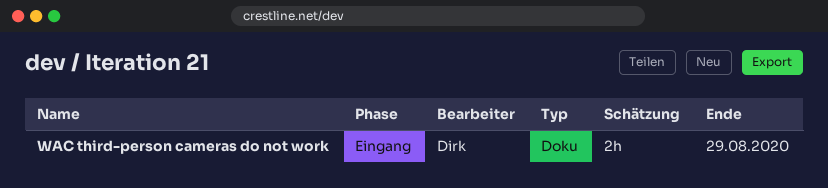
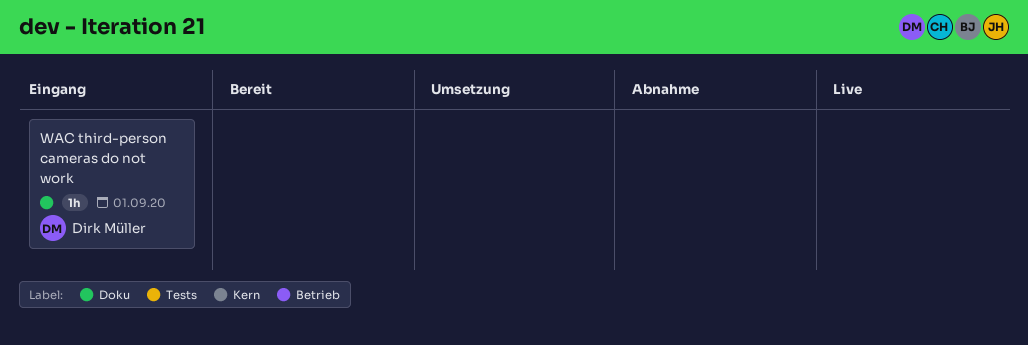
WAC third-person cameras do not work, estimate: 2h -> 1h
WAC third-person cameras do not work, due: Aug 29 -> Sep 1

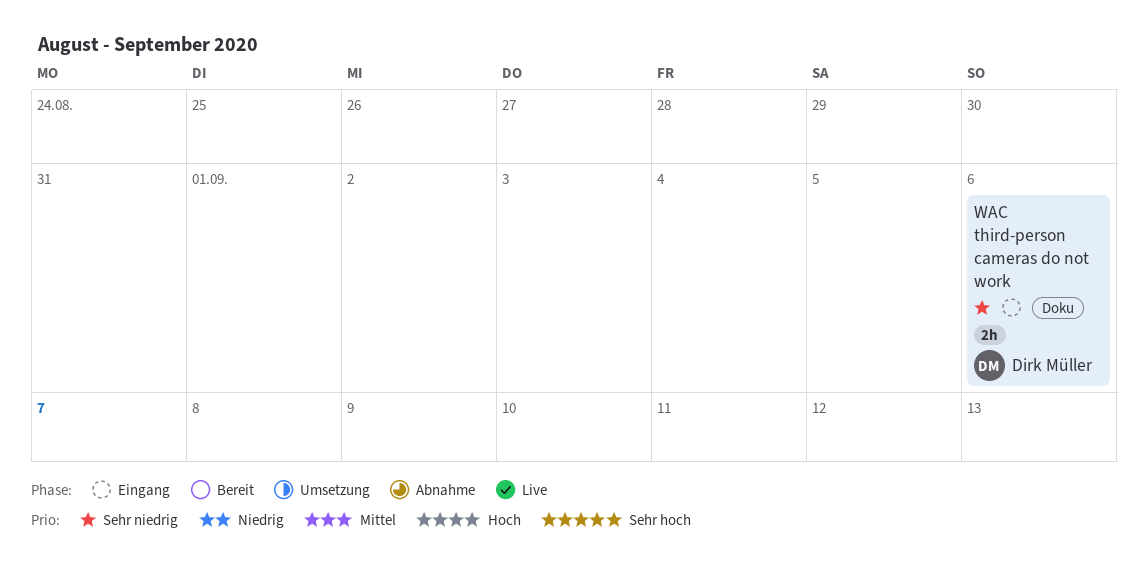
WAC third-person cameras do not work, estimate: 1h -> 2h
WAC third-person cameras do not work, due: Sep 1 -> Sep 6

